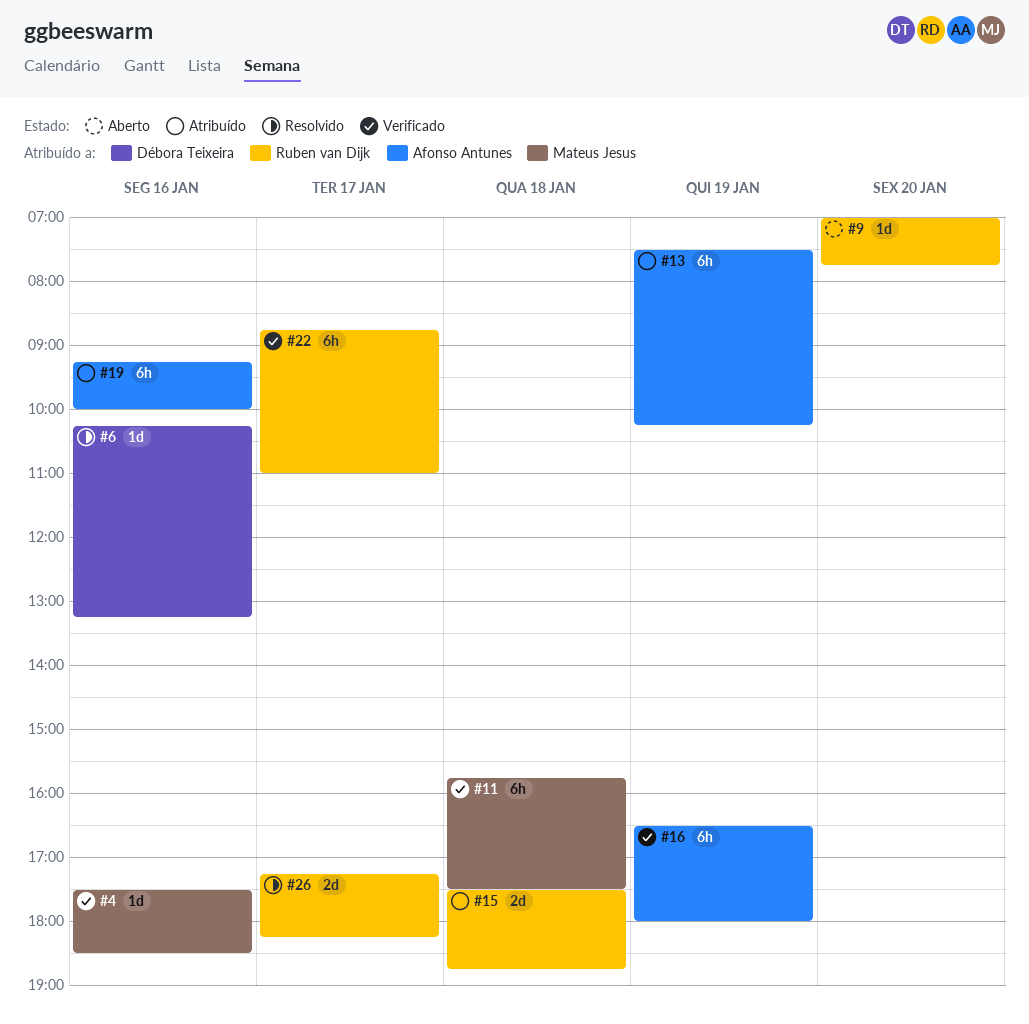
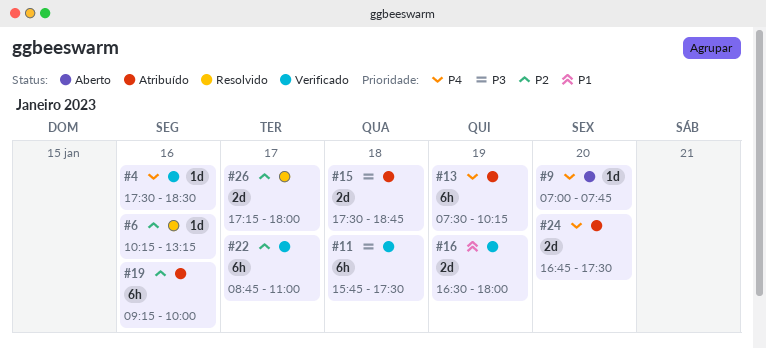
#16, estimate: 6h -> 2d
#24: none -> present
#26, ends: 18:15 -> 18:00

